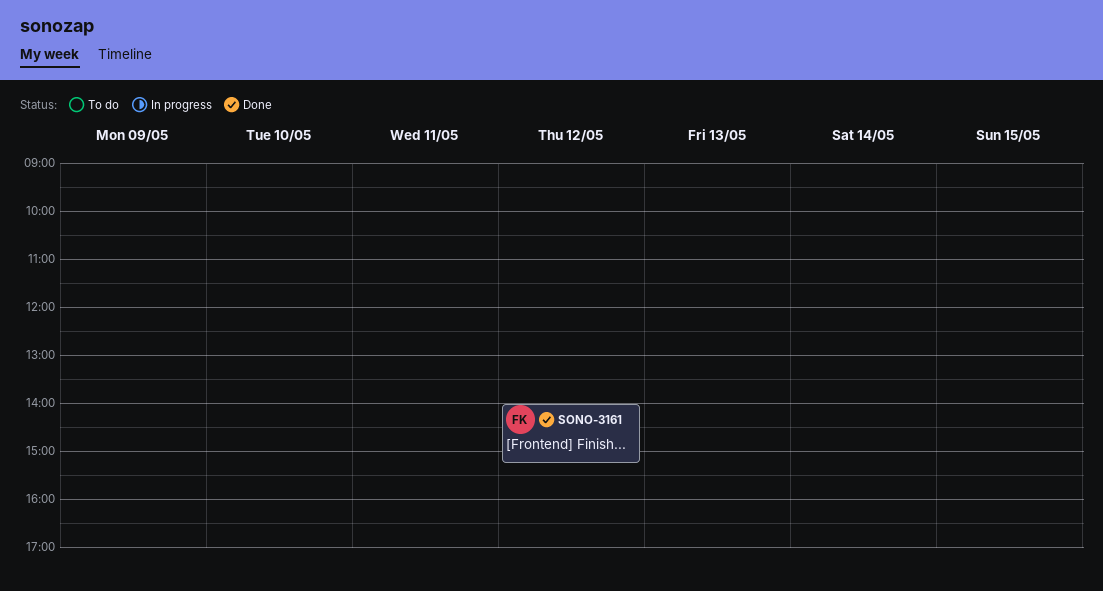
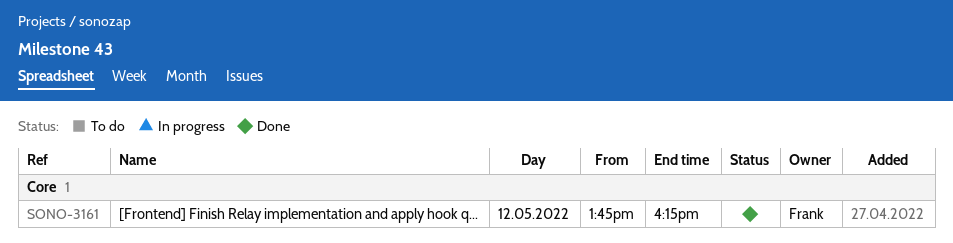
SONO-3161, begins: 14:00 -> 13:45
SONO-3161, ends: 15:15 -> 16:15

